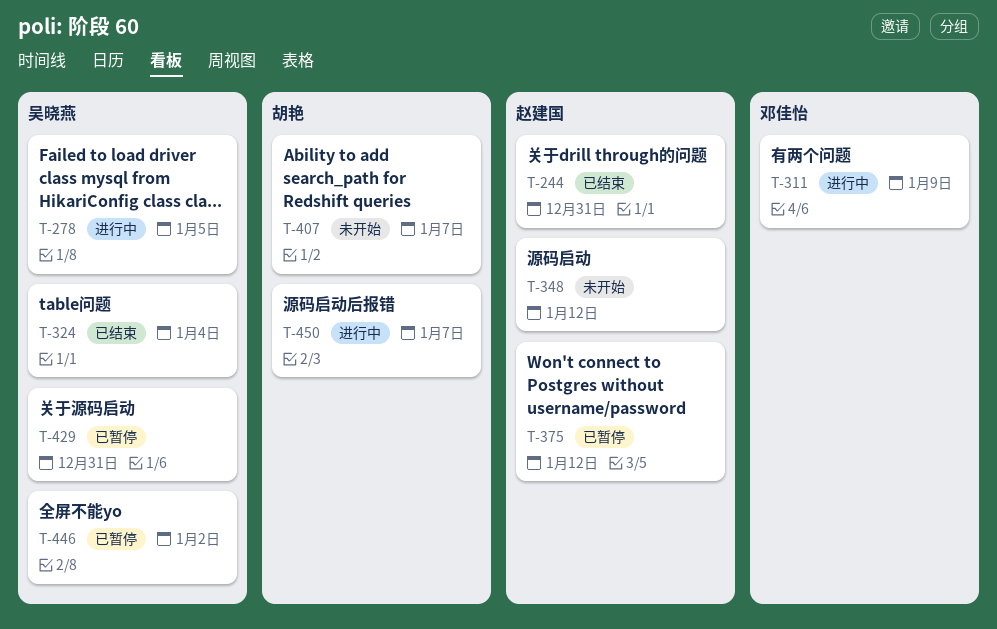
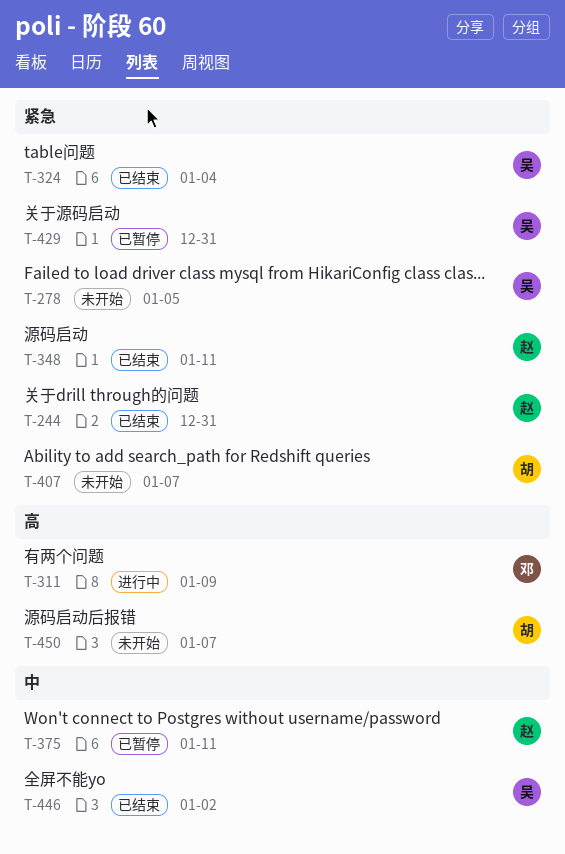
T-278, status: 进行中 -> 未开始
T-348, status: 未开始 -> 已结束
T-348, due: Jan 12 -> Jan 11
T-375, due: Jan 12 -> Jan 11
T-446, status: 已暂停 -> 已结束
T-450, status: 进行中 -> 未开始

